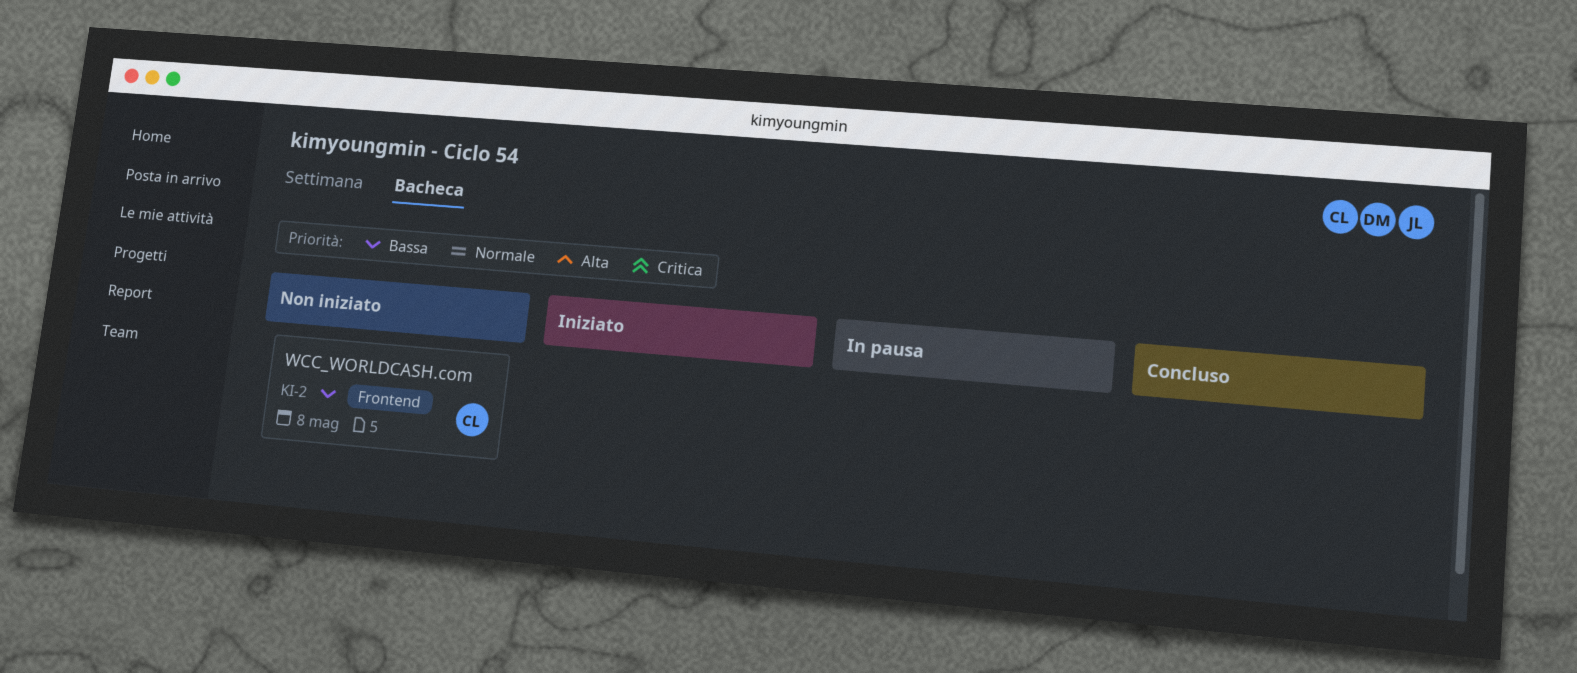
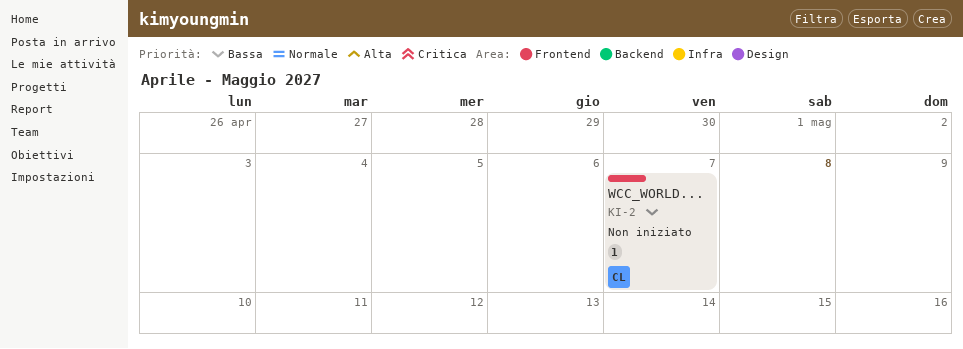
KI-2, due: May 8 -> May 7

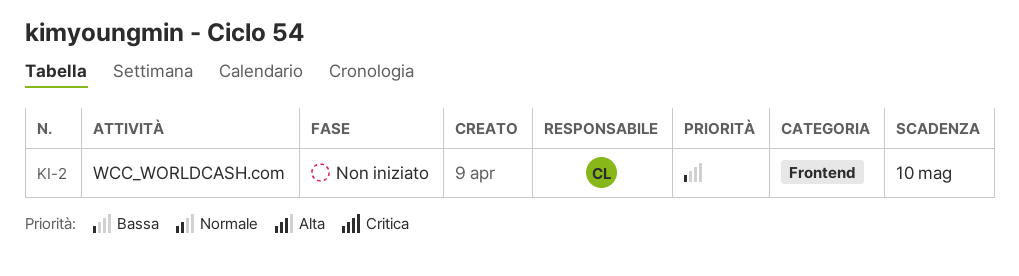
KI-2, due: May 7 -> May 10

